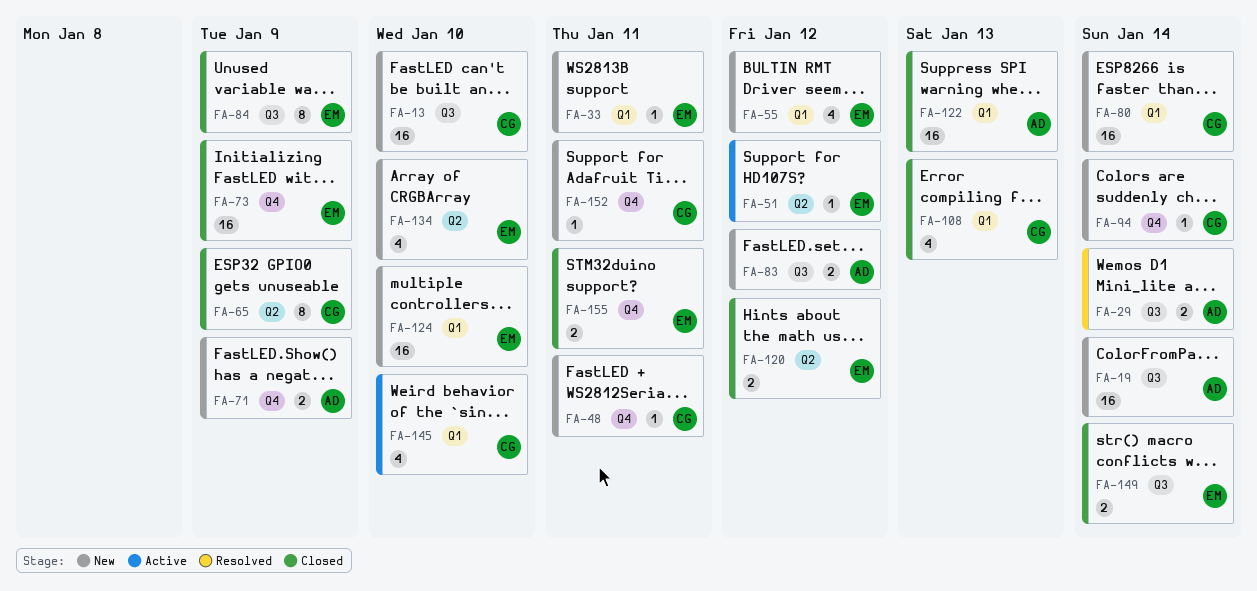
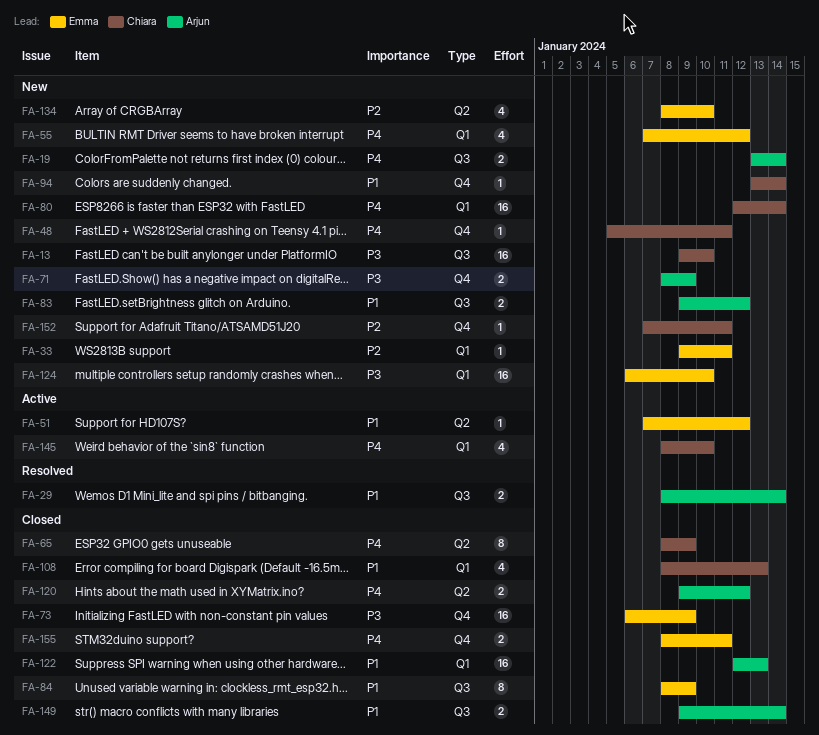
FA-19, estimate: 16 -> 2
FA-120, owner: Emma -> Arjun
FA-149, owner: Emma -> Arjun

